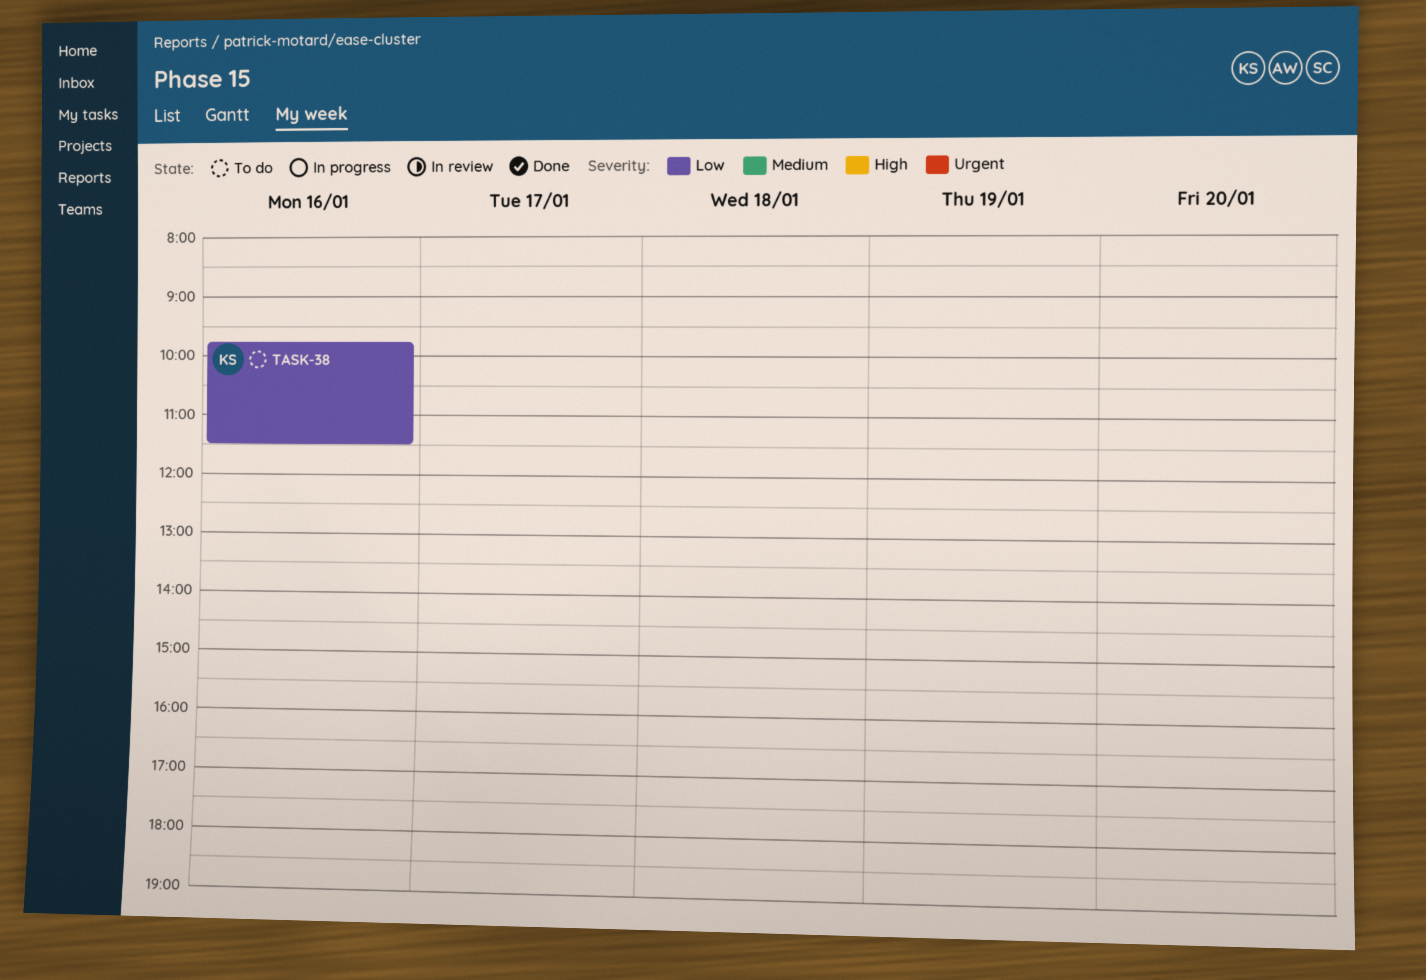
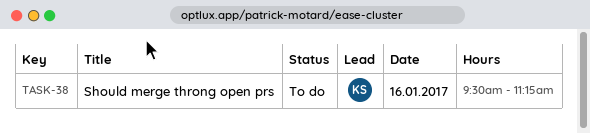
TASK-38, begins: 09:45 -> 09:30
TASK-38, ends: 11:30 -> 11:15

